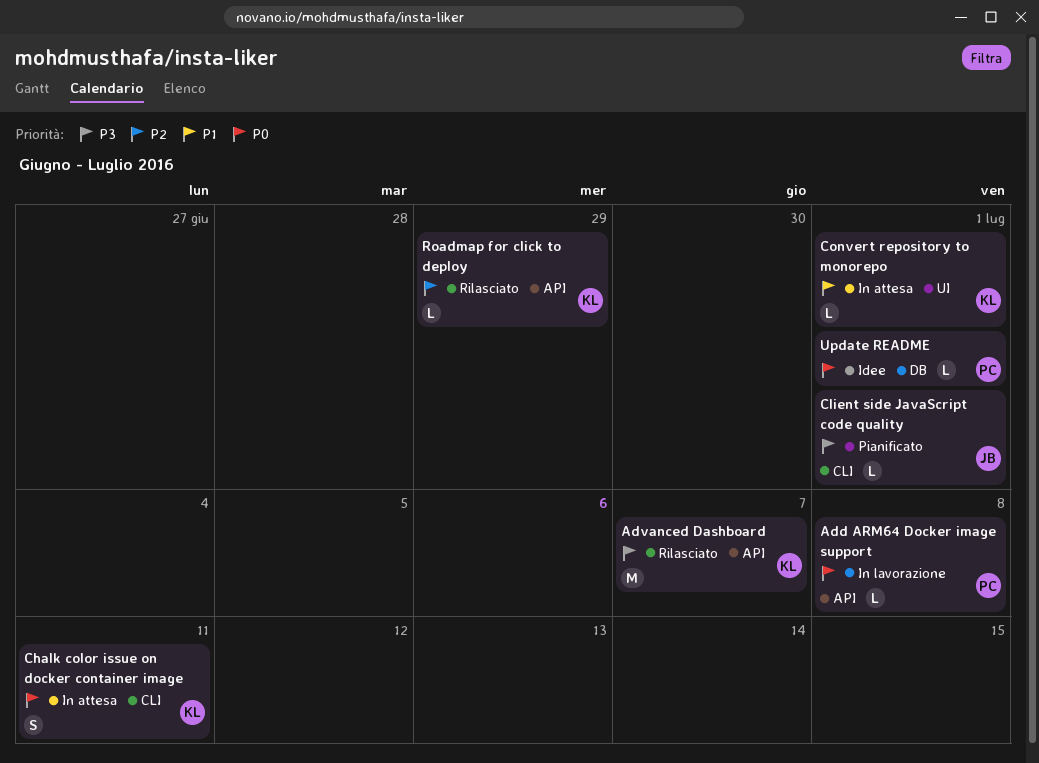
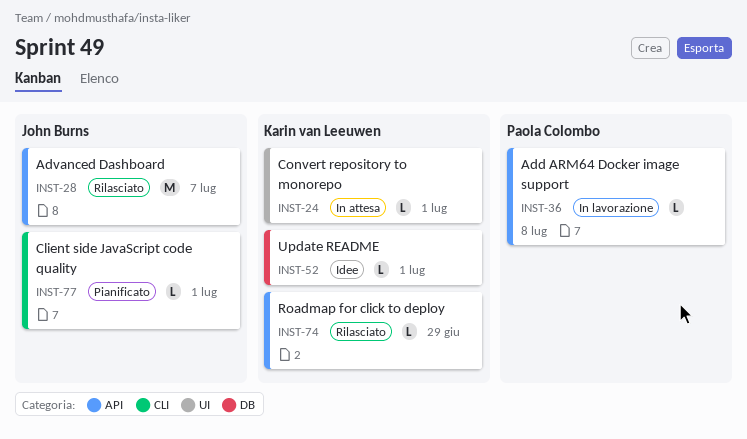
Advanced Dashboard, owner: Karin van Leeuwen -> John Burns
Chalk color issue on docker container image: present -> none
Update README, owner: Paola Colombo -> Karin van Leeuwen

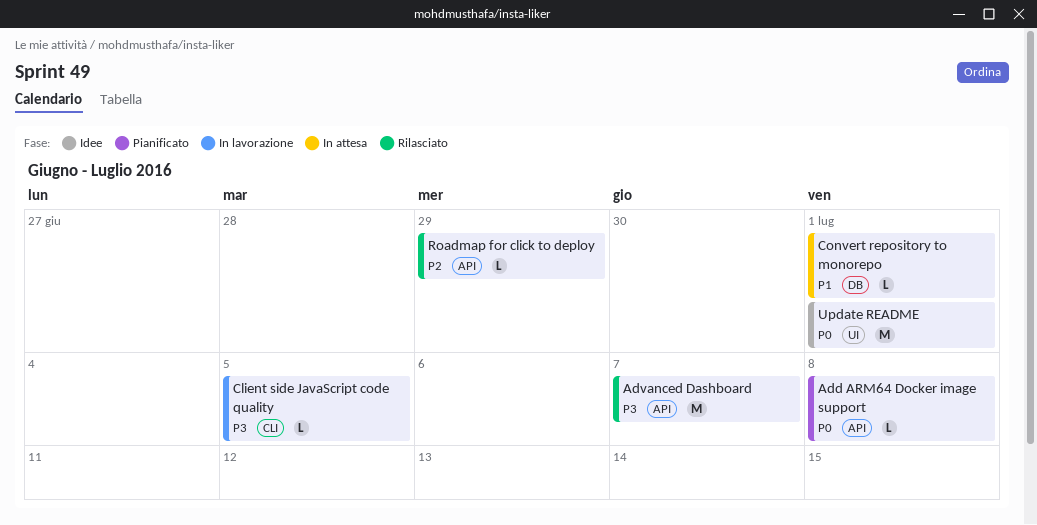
Add ARM64 Docker image support, status: In lavorazione -> Pianificato
Client side JavaScript code quality, status: Pianificato -> In lavorazione
Client side JavaScript code quality, due: Jul 1 -> Jul 5
Convert repository to monorepo, label: UI -> DB
Update README, label: DB -> UI
Update README, estimate: L -> M

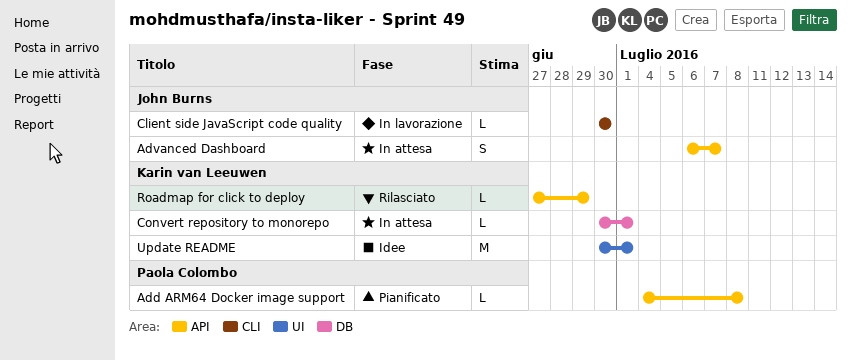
Advanced Dashboard, status: Rilasciato -> In attesa
Advanced Dashboard, estimate: M -> S
Client side JavaScript code quality, due: Jul 5 -> Jun 30

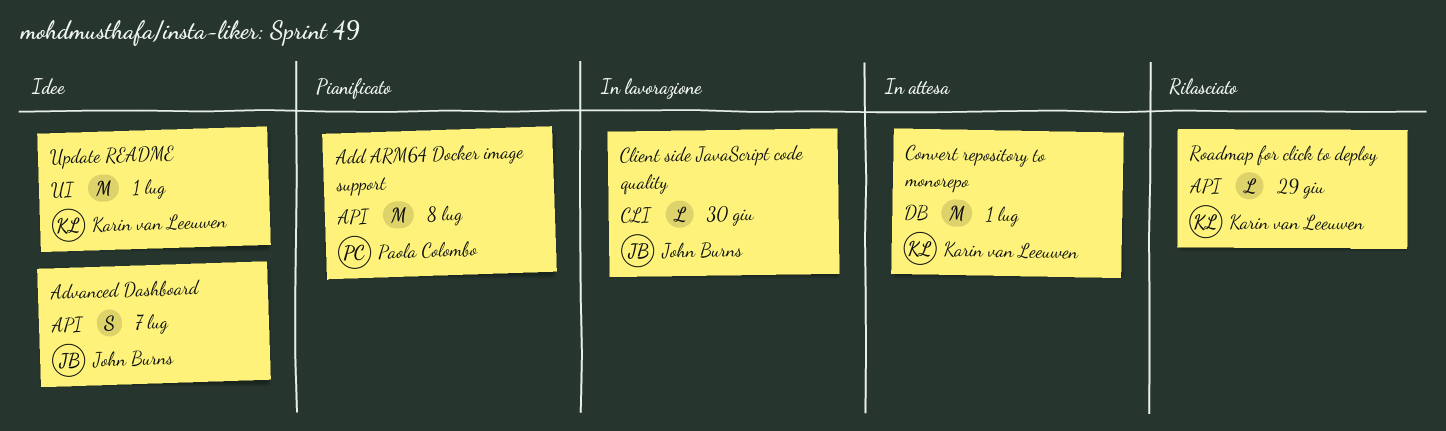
Add ARM64 Docker image support, estimate: L -> M
Advanced Dashboard, status: In attesa -> Idee
Convert repository to monorepo, estimate: L -> M

